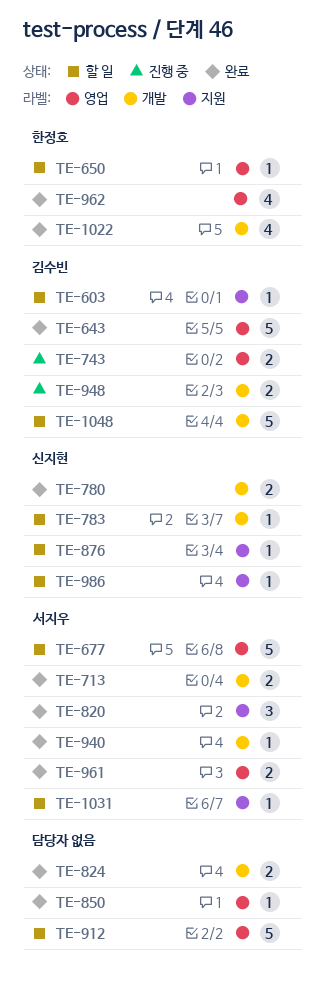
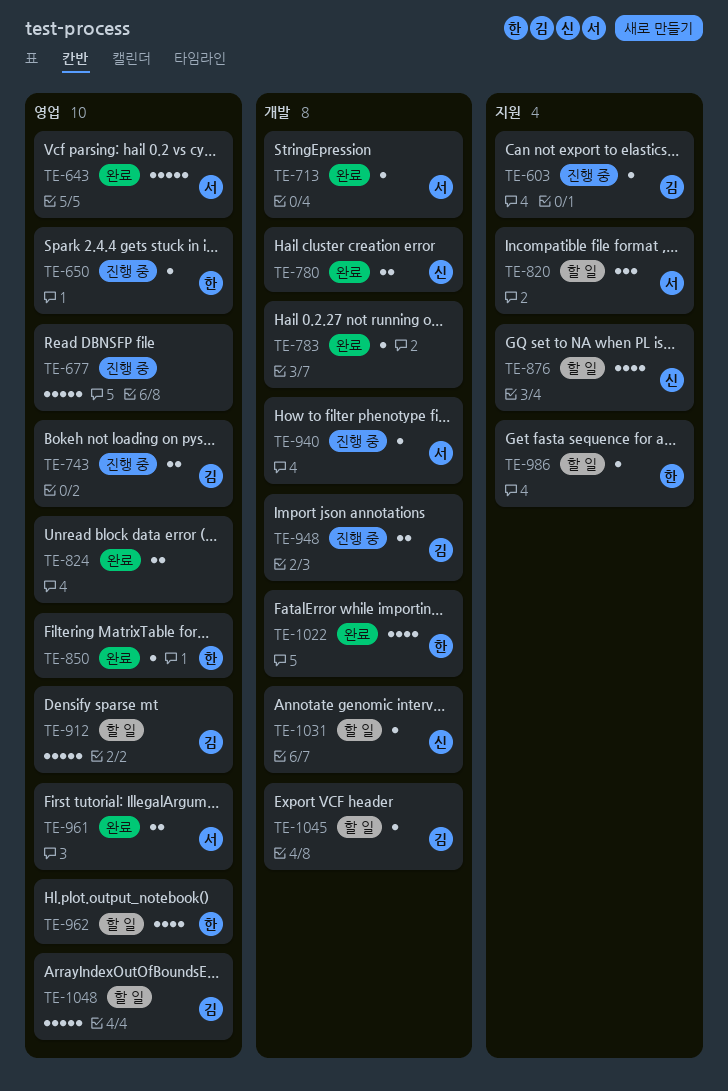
TE-603, status: 할 일 -> 진행 중
TE-643, owner: 김수빈 -> 서지우
TE-650, status: 할 일 -> 진행 중
TE-677, status: 할 일 -> 진행 중
TE-677, owner: 서지우 -> none
TE-713, estimate: 2 -> 1
TE-783, status: 할 일 -> 완료
TE-783, owner: 신지현 -> none
TE-820, status: 완료 -> 할 일
TE-824, label: 개발 -> 영업
TE-850, owner: none -> 한정호
TE-876, estimate: 1 -> 4
TE-912, owner: none -> 김수빈
TE-940, status: 완료 -> 진행 중
TE-962, status: 완료 -> 할 일
TE-986, owner: 신지현 -> 한정호
TE-1031, owner: 서지우 -> 신지현
TE-1031, label: 지원 -> 개발
TE-1045: none -> present
TE-1048, label: 개발 -> 영업

